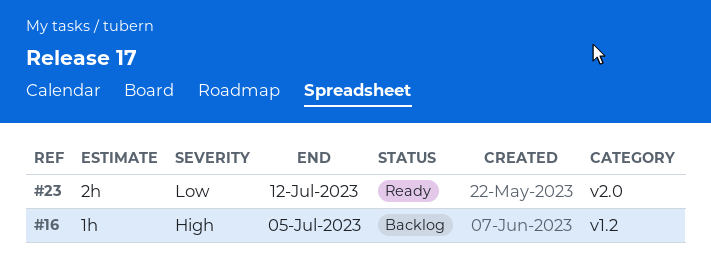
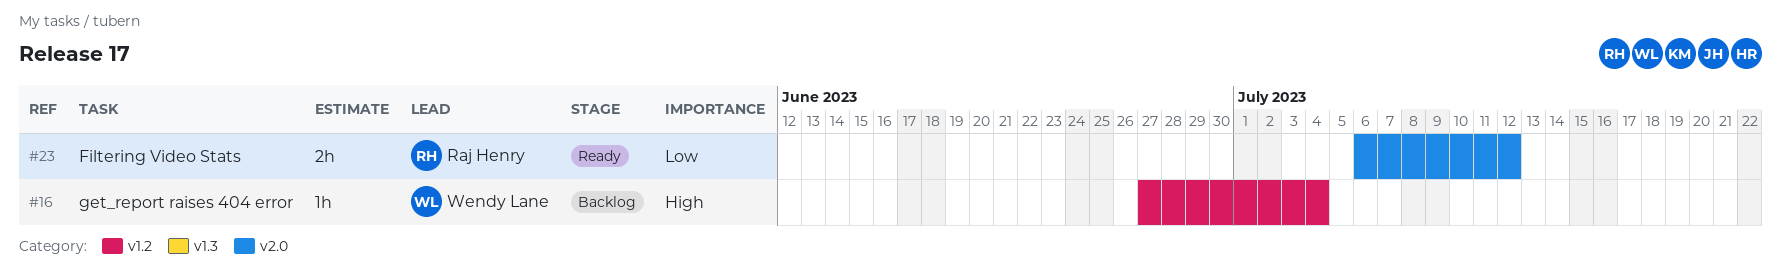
#16, due: Jul 5 -> Jul 4

